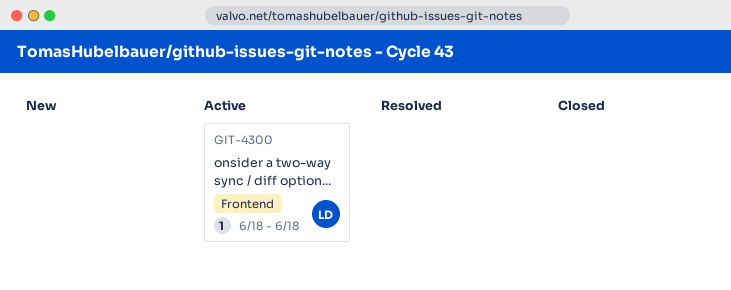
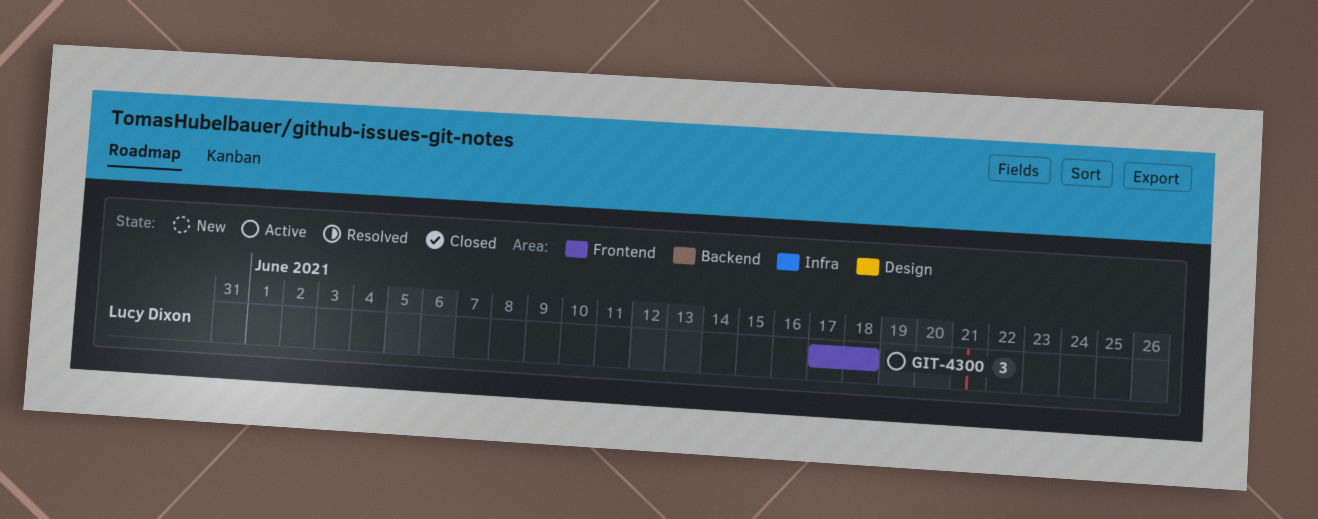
GIT-4300, estimate: 1 -> 3
GIT-4300, start: Jun 18 -> Jun 17

